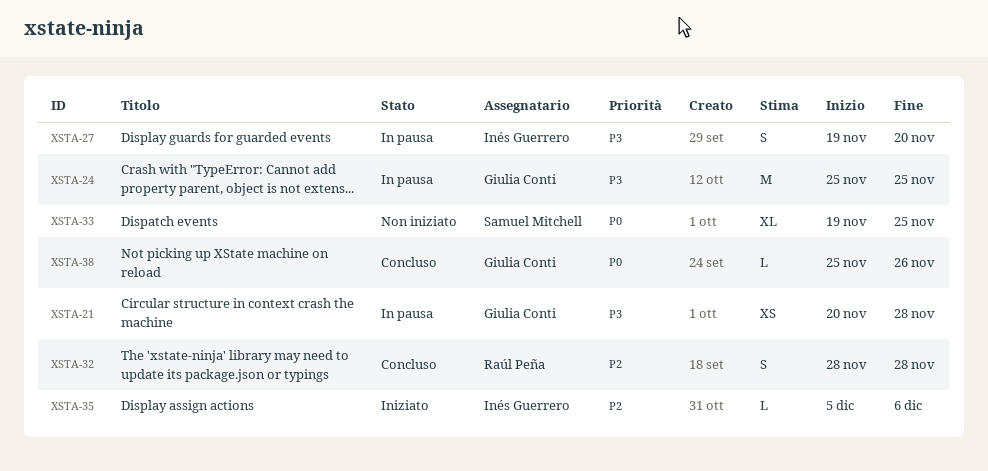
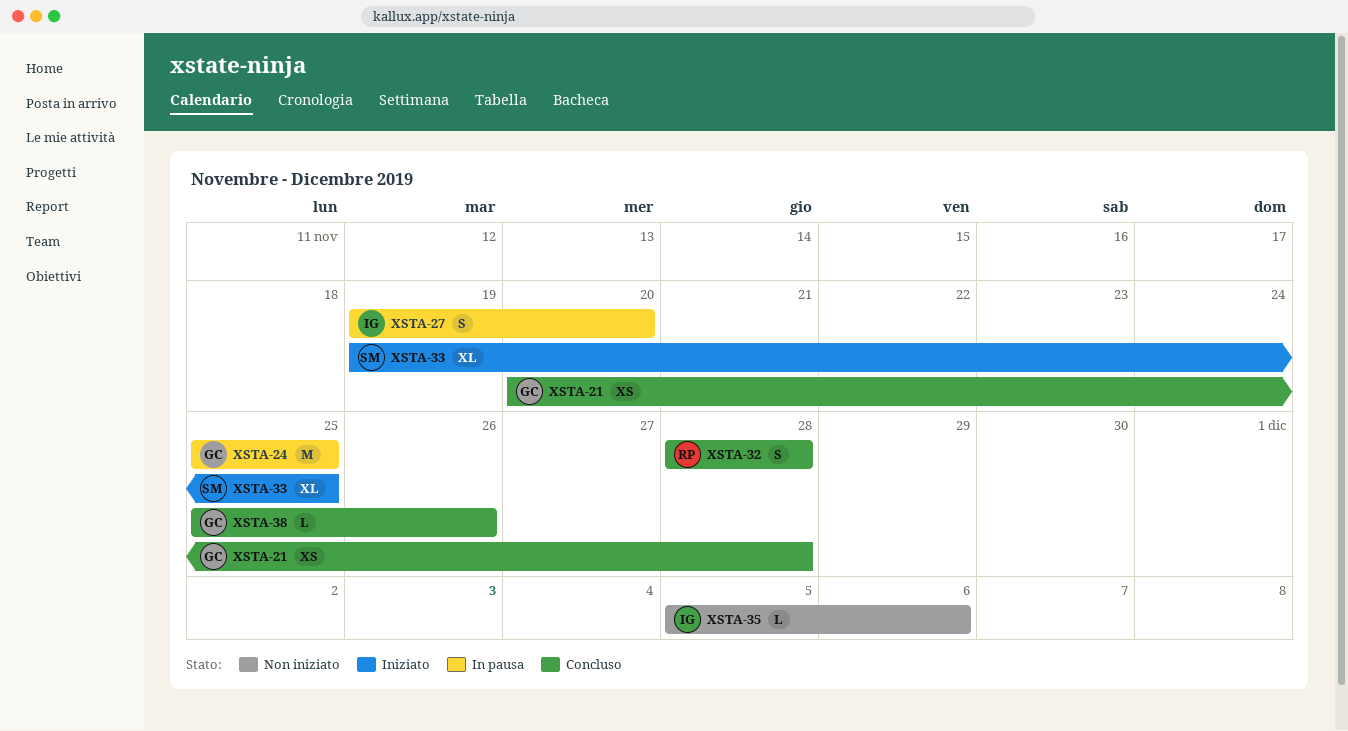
XSTA-21, status: In pausa -> Concluso
XSTA-33, status: Non iniziato -> Iniziato
XSTA-35, status: Iniziato -> Non iniziato

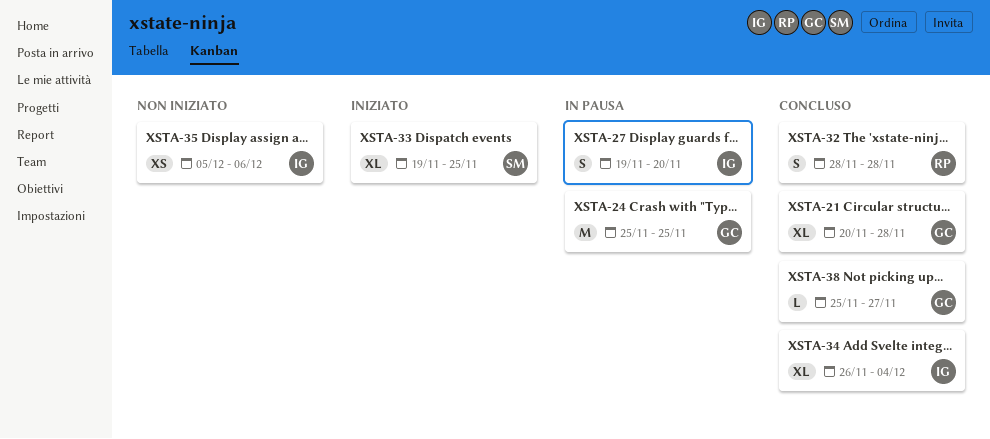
XSTA-21, estimate: XS -> XL
XSTA-34: none -> present
XSTA-35, estimate: L -> XS
XSTA-38, due: Nov 26 -> Nov 27

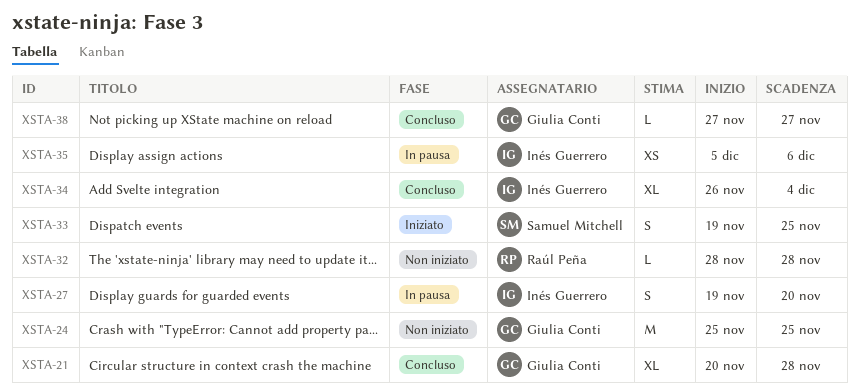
XSTA-24, status: In pausa -> Non iniziato
XSTA-32, status: Concluso -> Non iniziato
XSTA-32, estimate: S -> L
XSTA-33, estimate: XL -> S
XSTA-35, status: Non iniziato -> In pausa
XSTA-38, start: Nov 25 -> Nov 27

